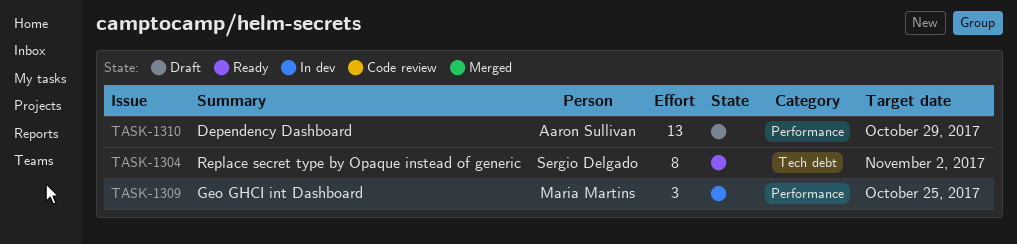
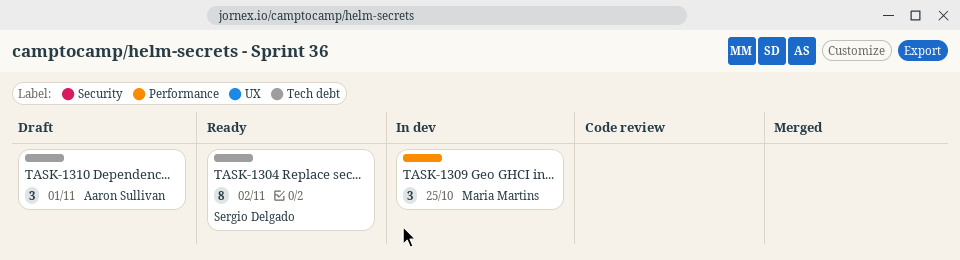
TASK-1310, label: Performance -> Tech debt
TASK-1310, estimate: 13 -> 3
TASK-1310, due: Oct 29 -> Nov 1

